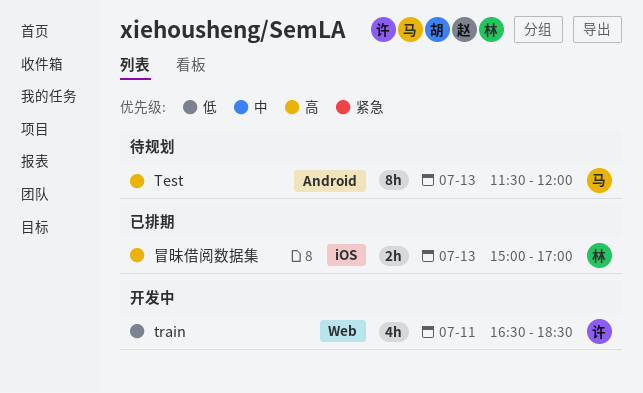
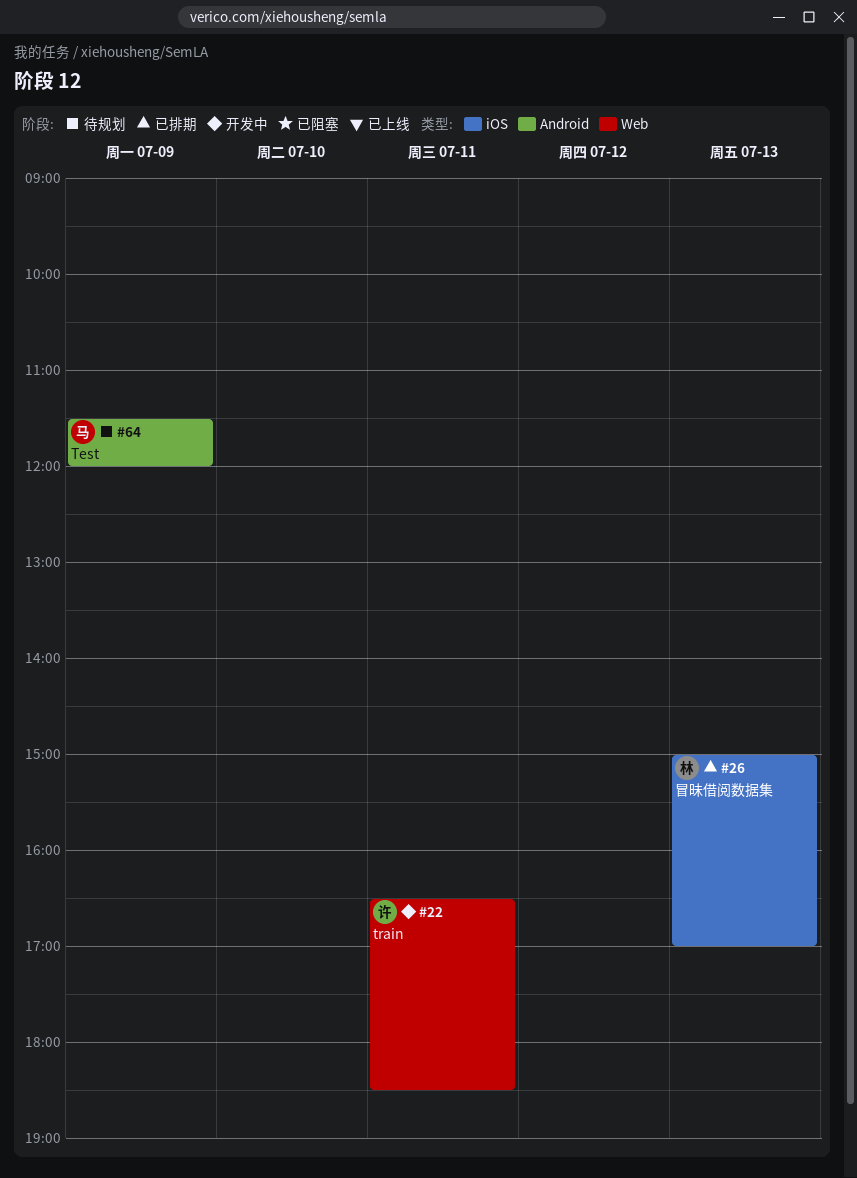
Test, day: Jul 13 -> Jul 9

